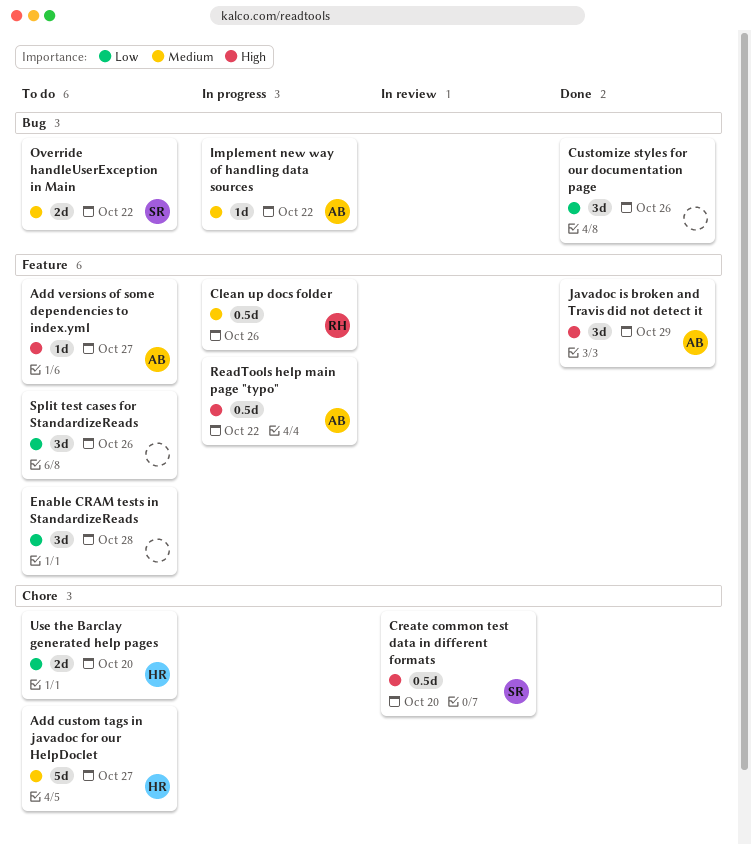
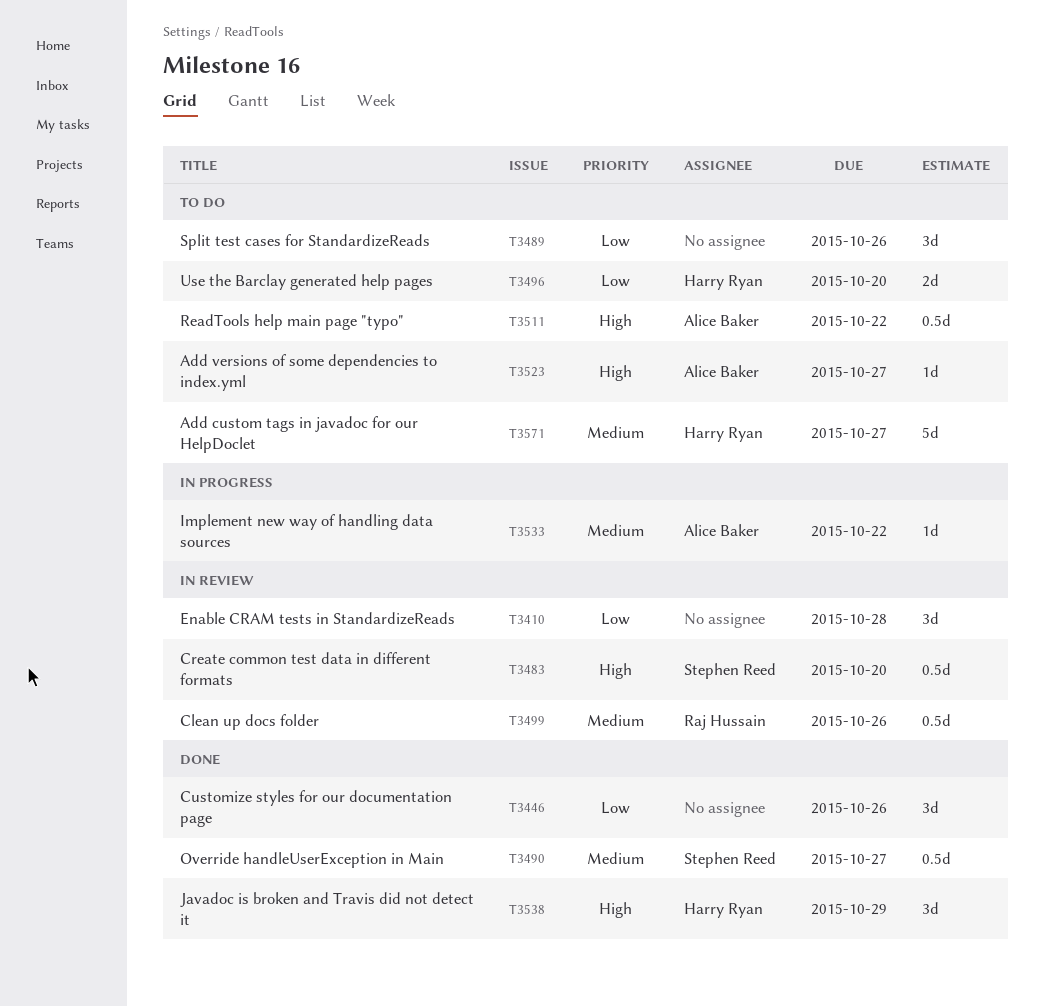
Clean up docs folder, status: In progress -> In review
Enable CRAM tests in StandardizeReads, status: To do -> In review
Javadoc is broken and Travis did not detect it, owner: Alice Baker -> Harry Ryan
Override handleUserException in Main, status: To do -> Done
Override handleUserException in Main, estimate: 2d -> 0.5d
Override handleUserException in Main, due: Oct 22 -> Oct 27
ReadTools help main page "typo", status: In progress -> To do

